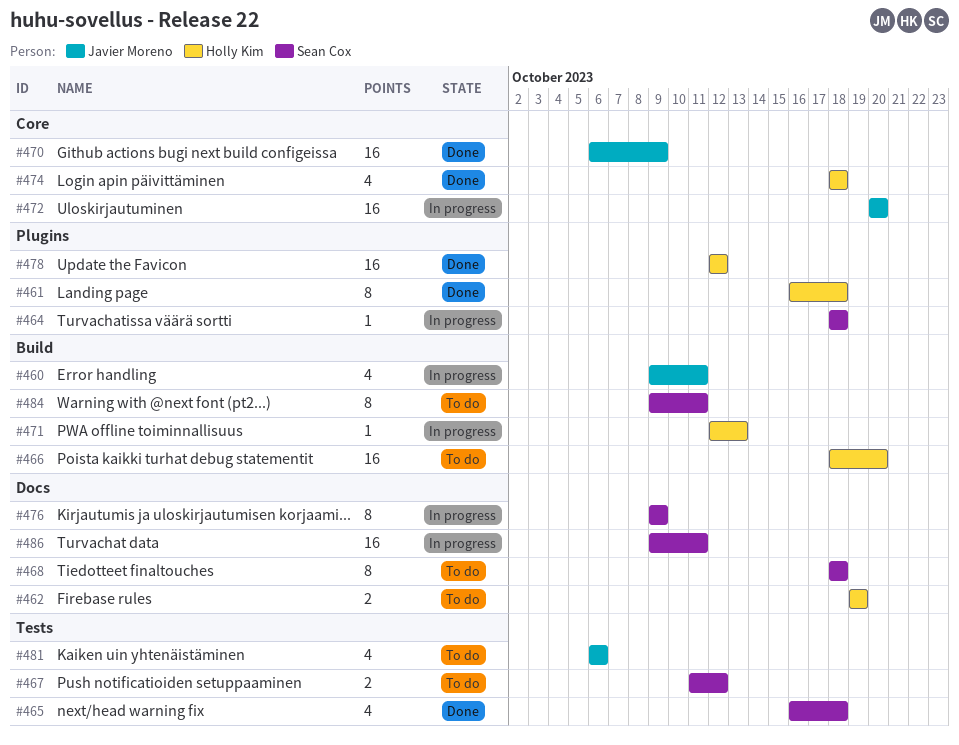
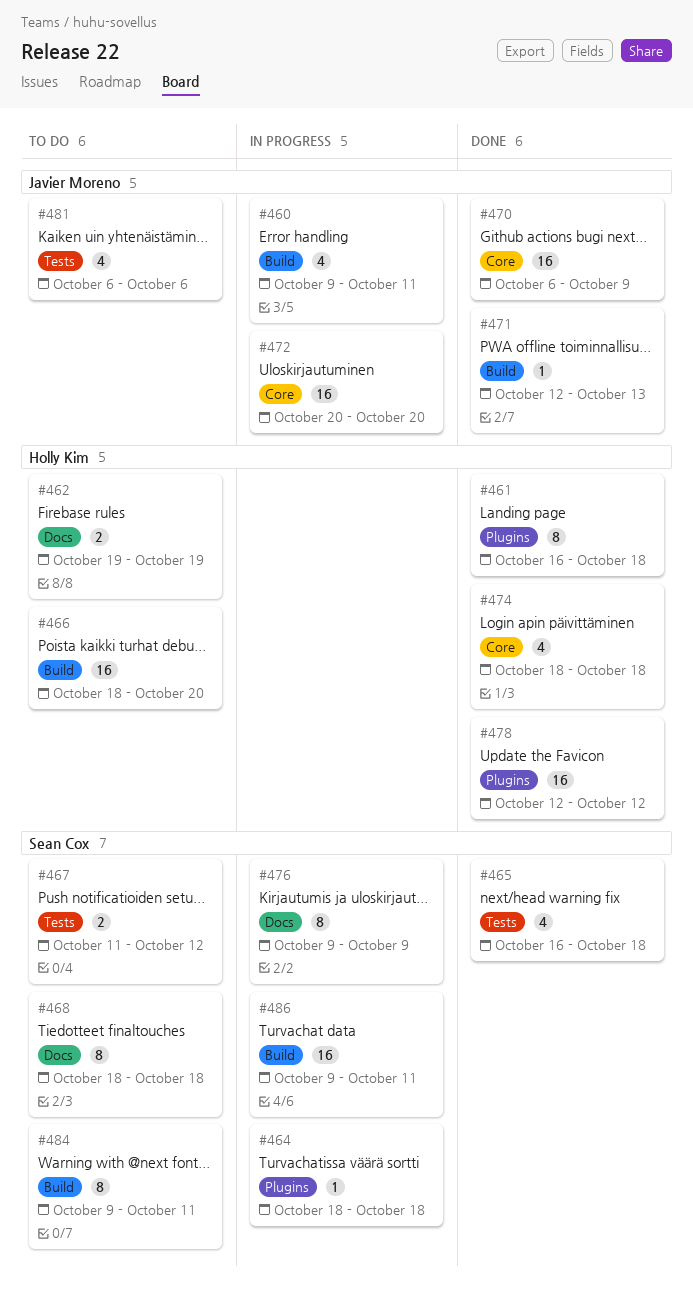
#471, status: In progress -> Done
#471, owner: Holly Kim -> Javier Moreno
#486, label: Docs -> Build

